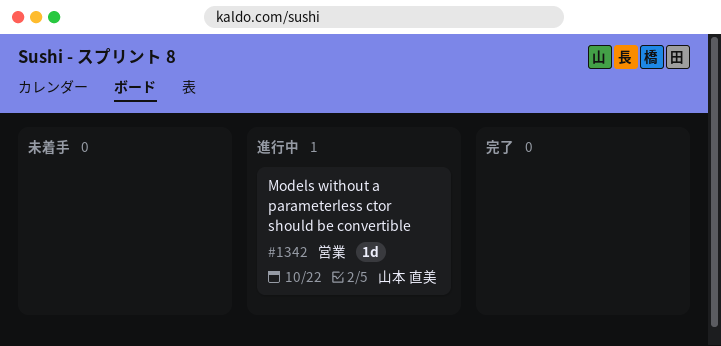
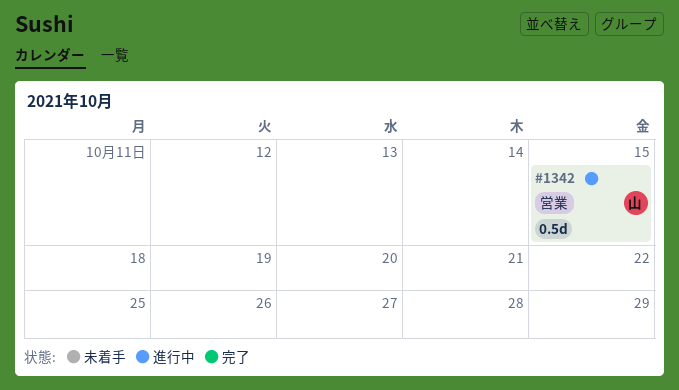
#1342, estimate: 1d -> 0.5d
#1342, due: Oct 22 -> Oct 15

